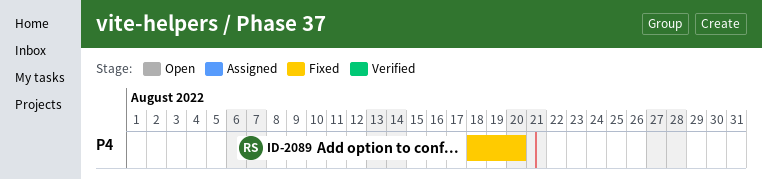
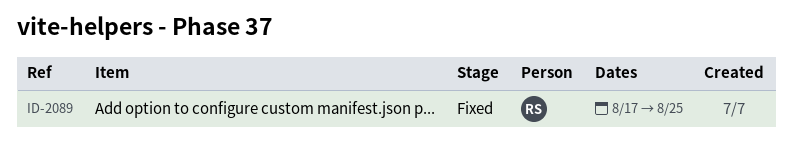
ID-2089, start: Aug 18 -> Aug 17
ID-2089, due: Aug 20 -> Aug 25

